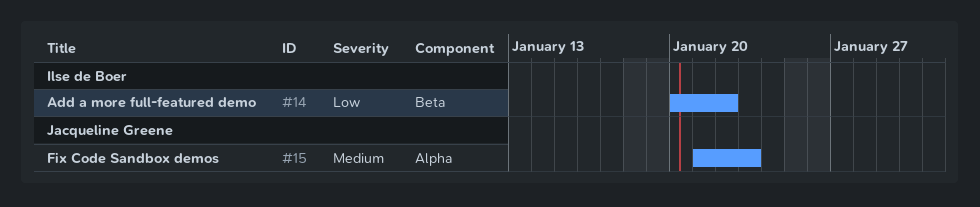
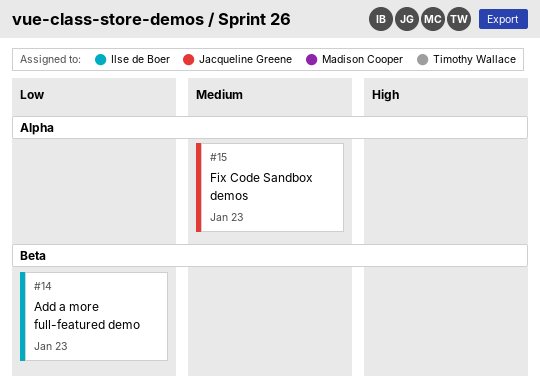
#14, due: Jan 22 -> Jan 23

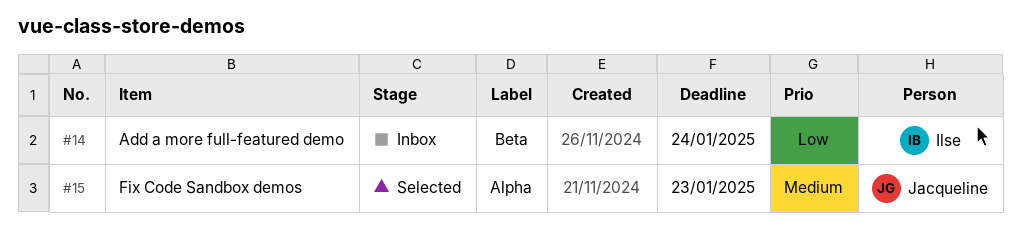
#14, due: Jan 23 -> Jan 24

